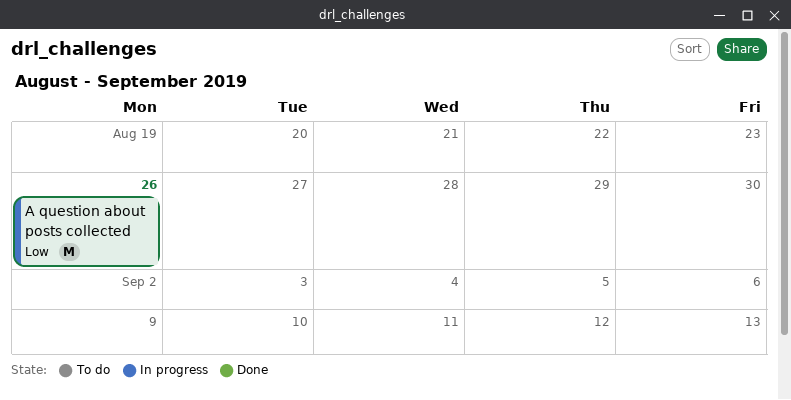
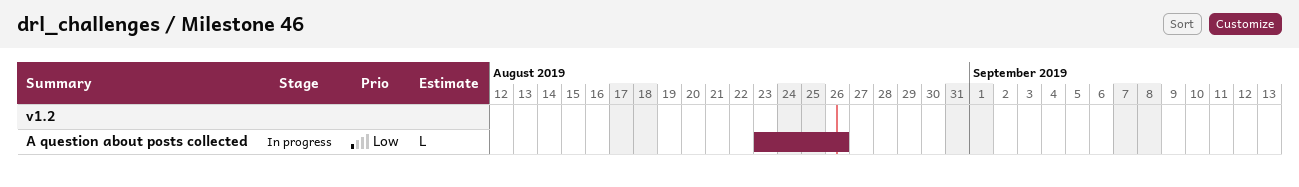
A question about posts collected, estimate: M -> L

